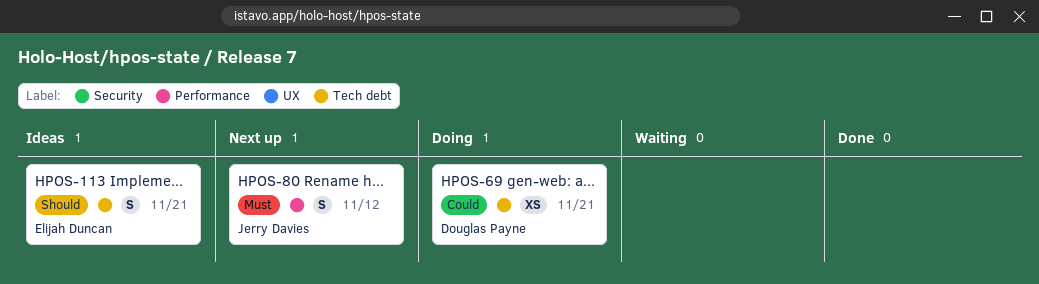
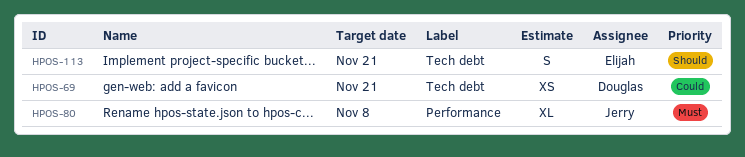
HPOS-80, estimate: S -> XL
HPOS-80, due: Nov 12 -> Nov 8

